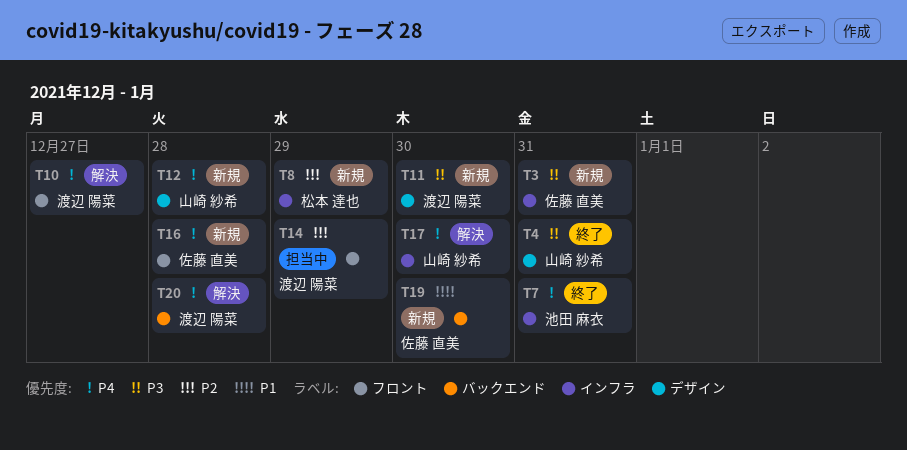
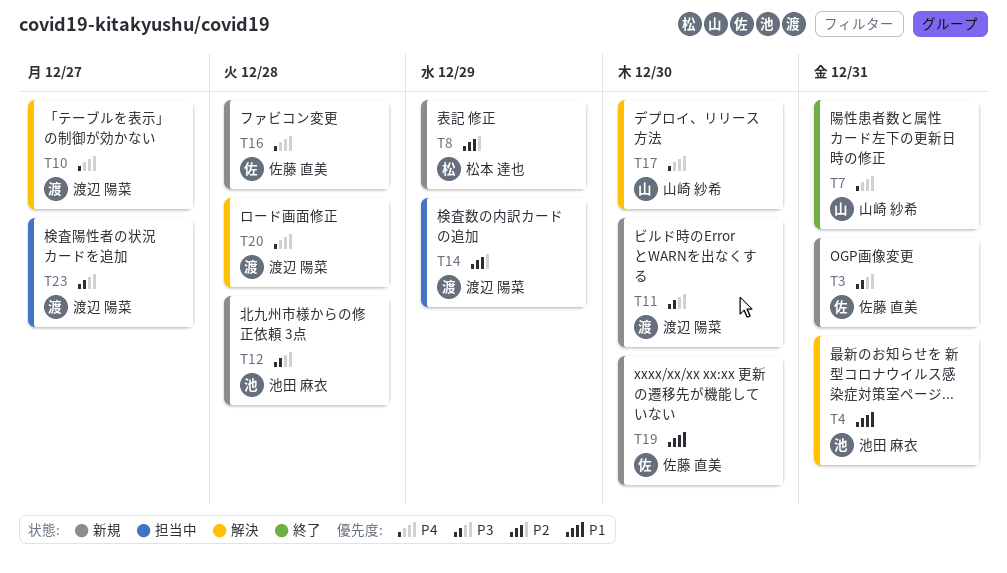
T4, status: 終了 -> 解決
T4, owner: 山崎 紗希 -> 池田 麻衣
T4, priority: P3 -> P1
T7, owner: 池田 麻衣 -> 山崎 紗希
T12, owner: 山崎 紗希 -> 池田 麻衣
T12, priority: P4 -> P3
T23: none -> present

